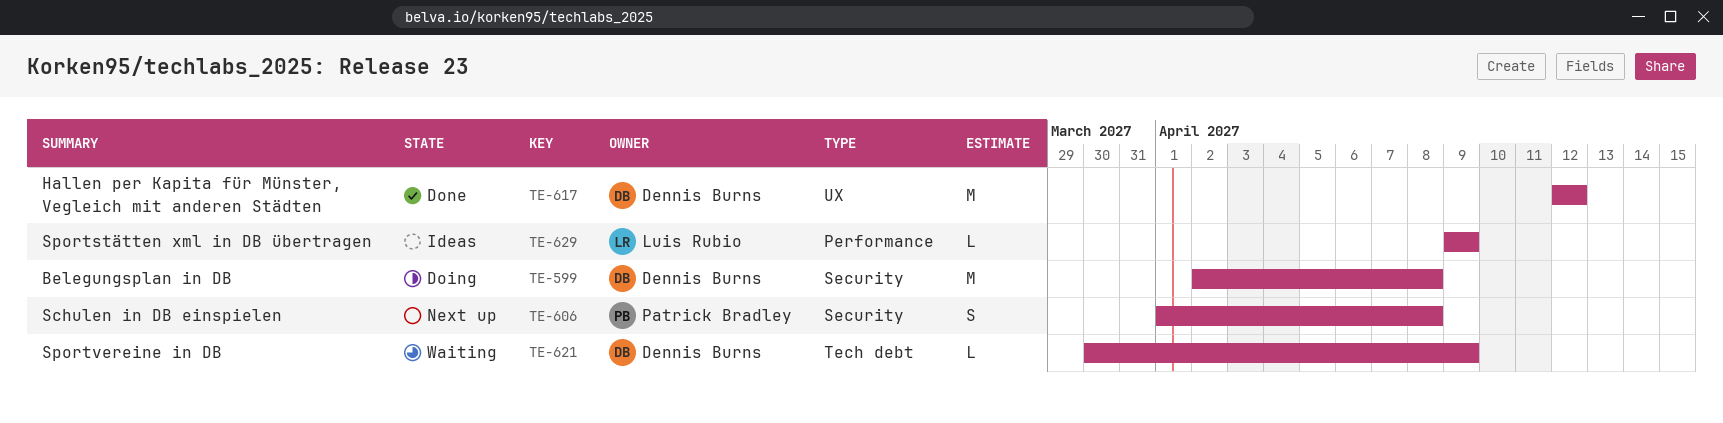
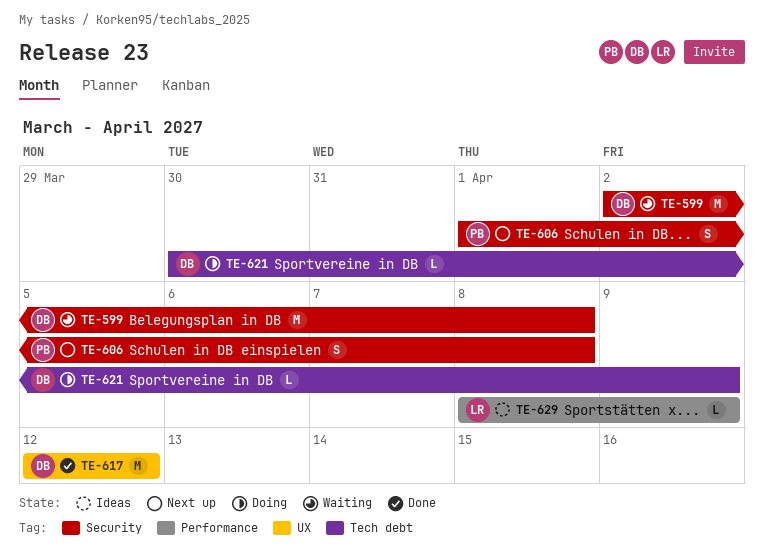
TE-599, status: Doing -> Waiting
TE-621, status: Waiting -> Doing
TE-629, start: Apr 9 -> Apr 8

